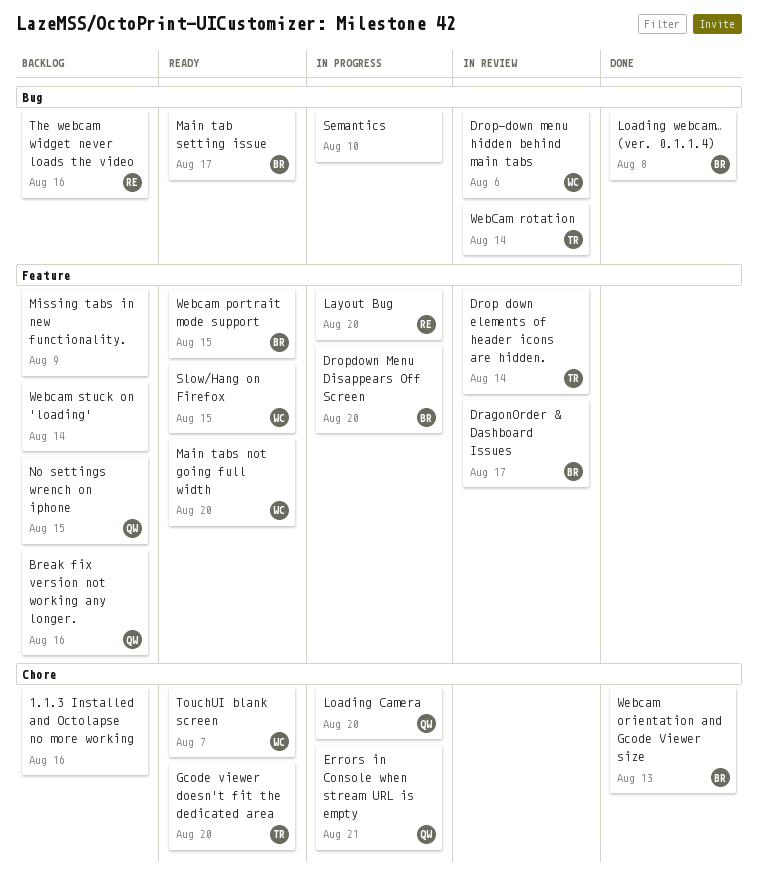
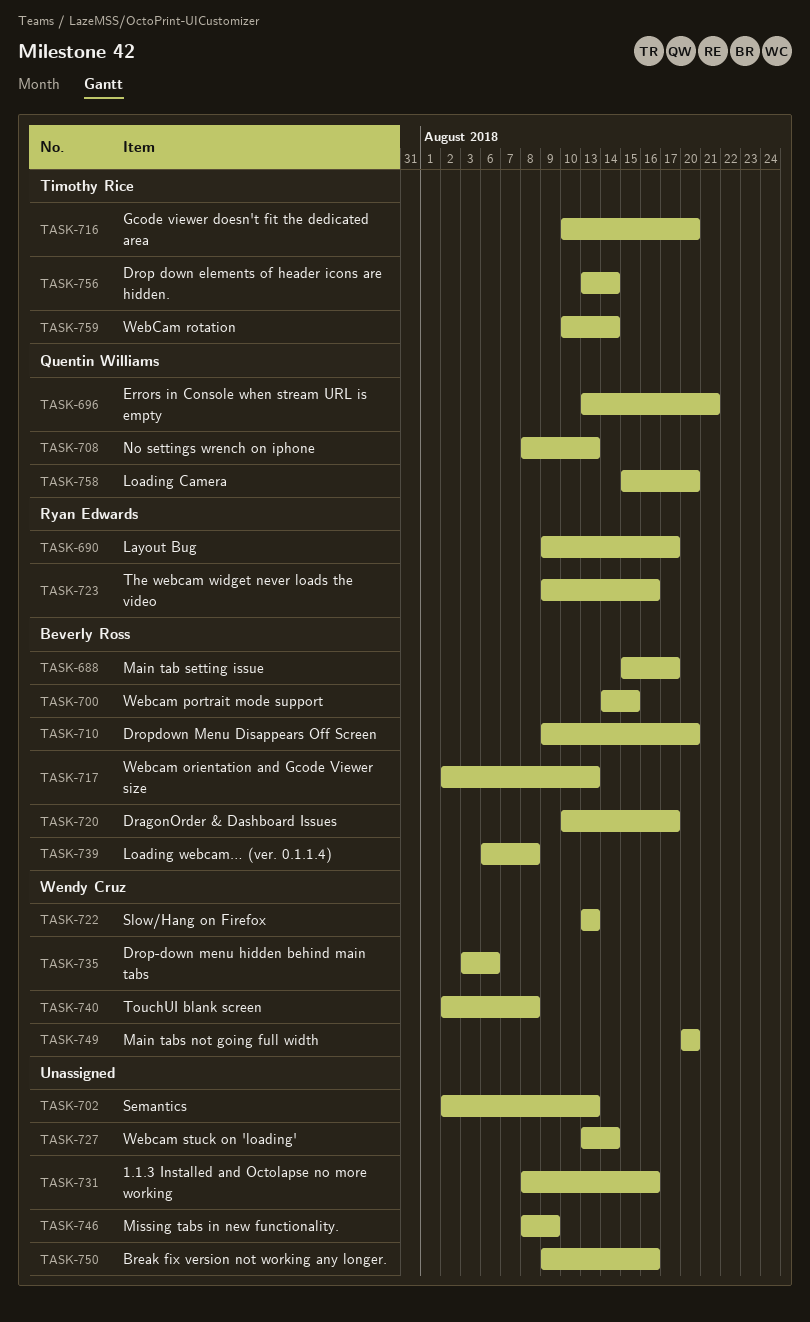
Break fix version not working any longer., owner: Quentin Williams -> none
Layout Bug, due: Aug 20 -> Aug 17
No settings wrench on iphone, due: Aug 15 -> Aug 13
Semantics, due: Aug 10 -> Aug 13
Slow/Hang on Firefox, due: Aug 15 -> Aug 13
TouchUI blank screen, due: Aug 7 -> Aug 8

